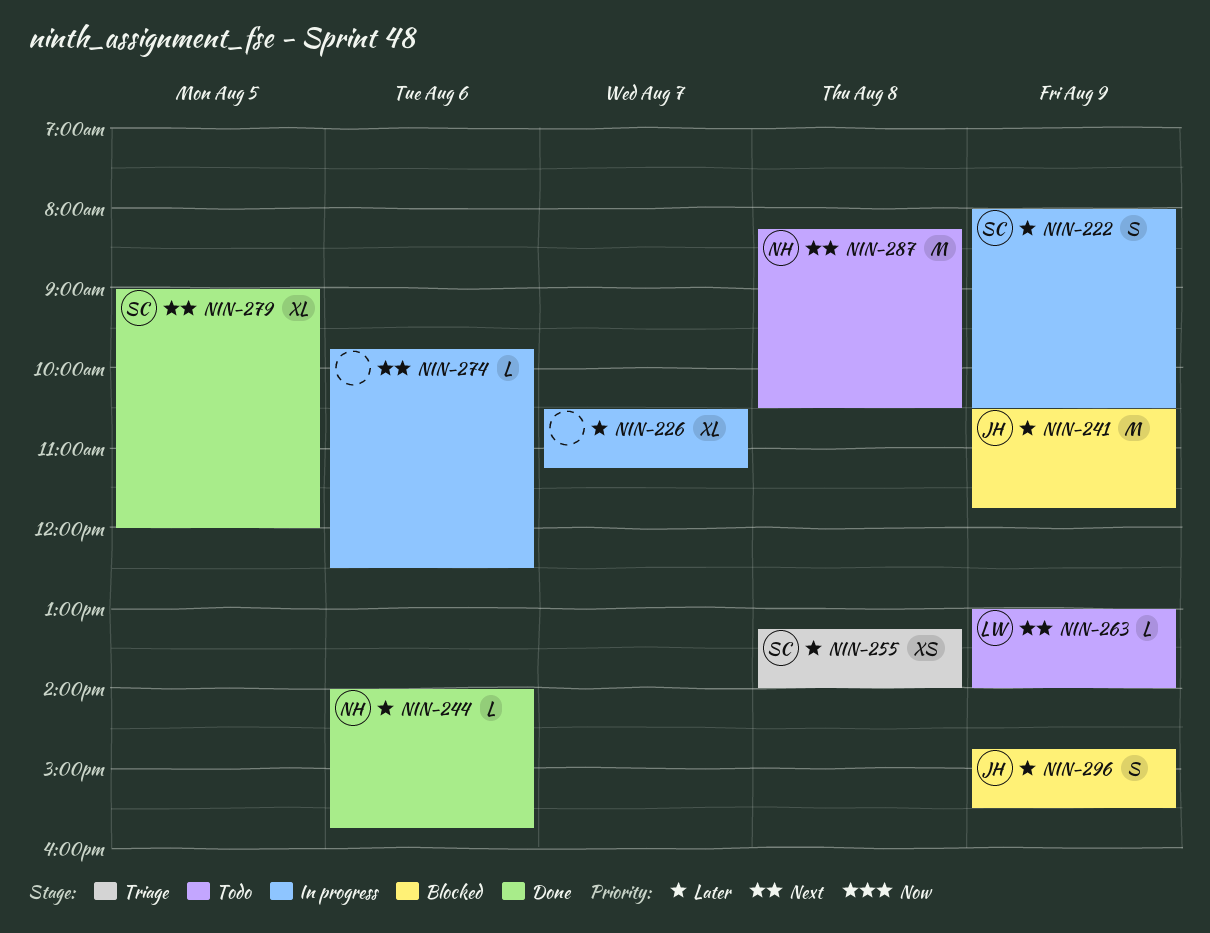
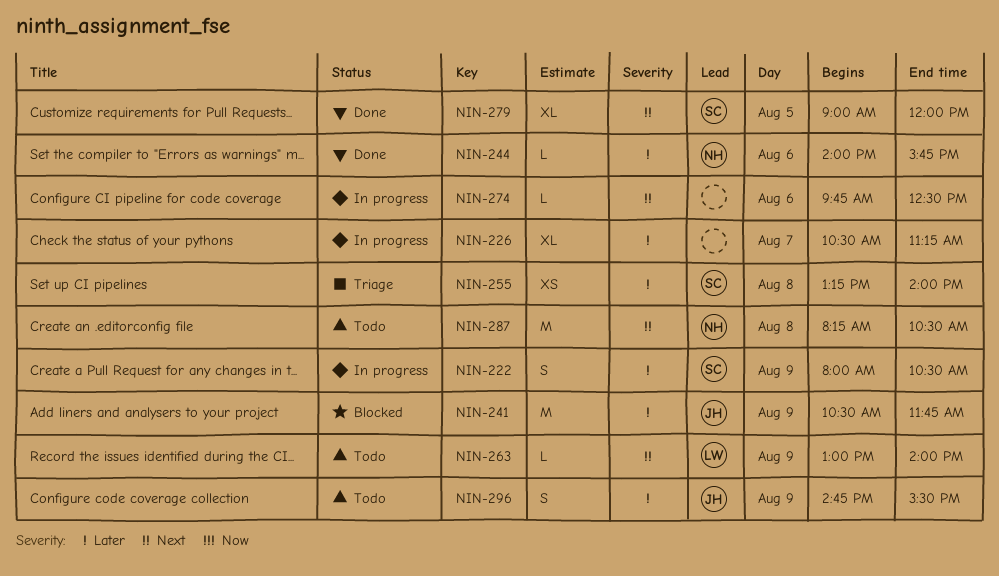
NIN-296, status: Blocked -> Todo

